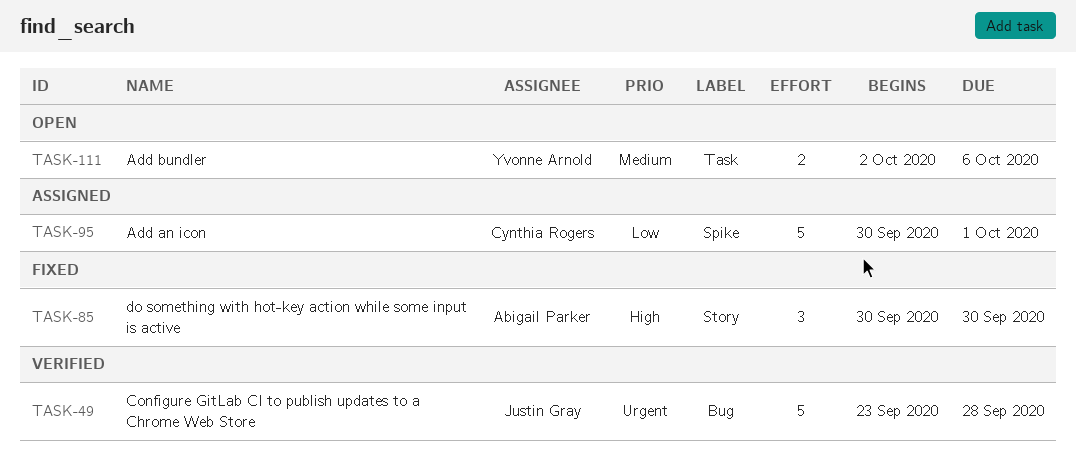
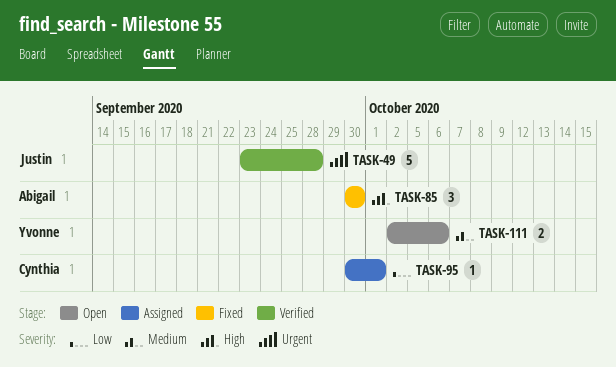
TASK-95, estimate: 5 -> 1

